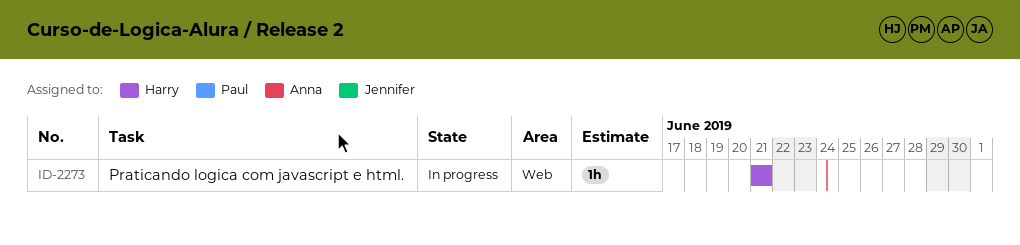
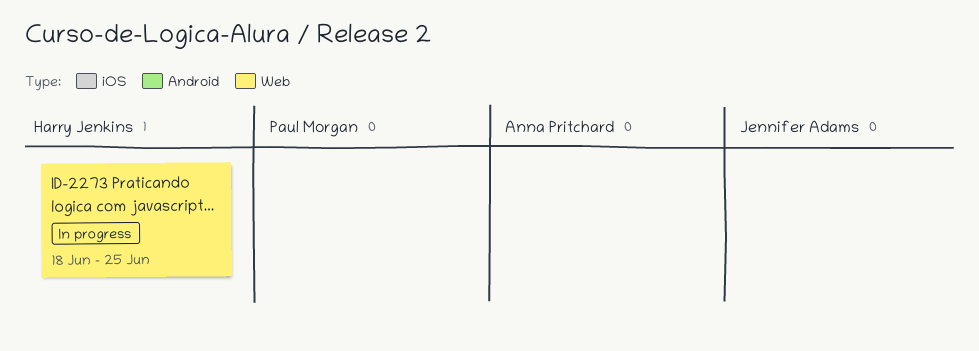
ID-2273, start: Jun 21 -> Jun 18
ID-2273, due: Jun 21 -> Jun 25

